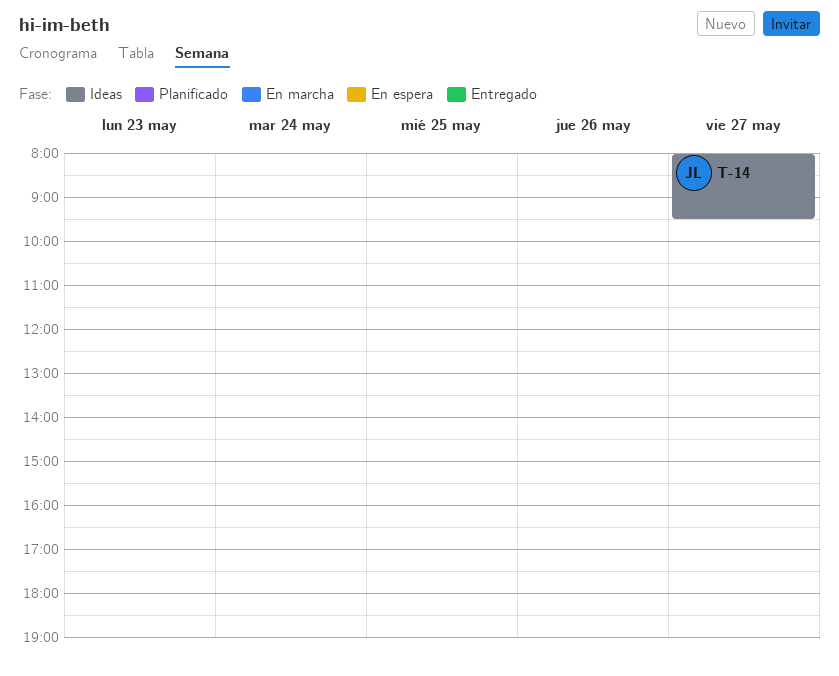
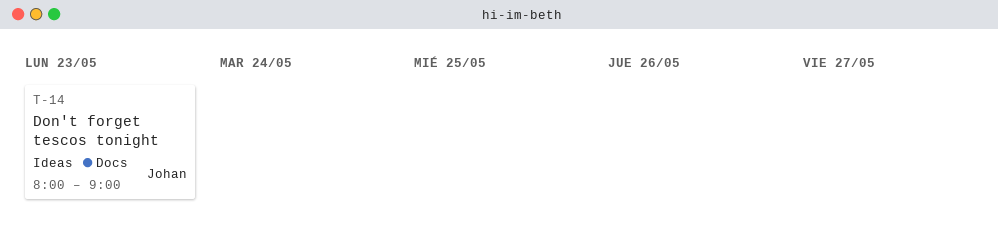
T-14, day: May 27 -> May 23
T-14, ends: 09:30 -> 09:00

